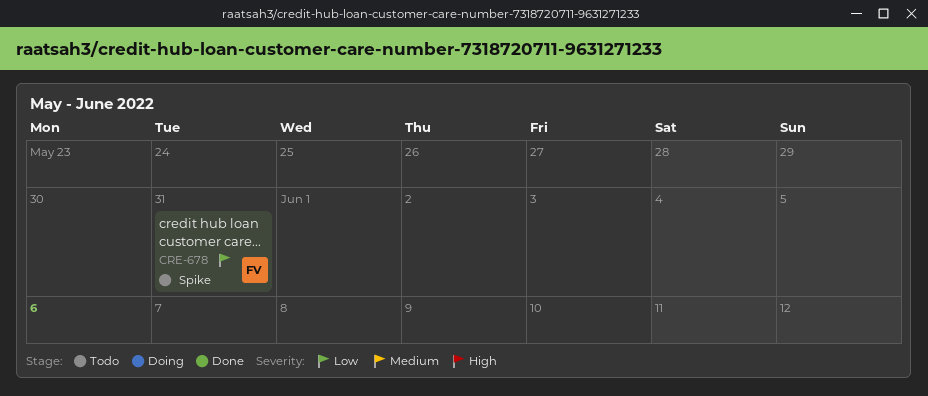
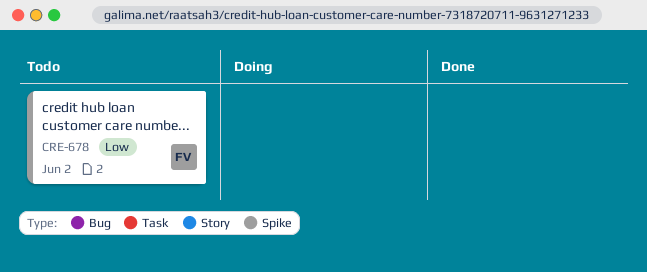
CRE-678, due: May 31 -> Jun 2

